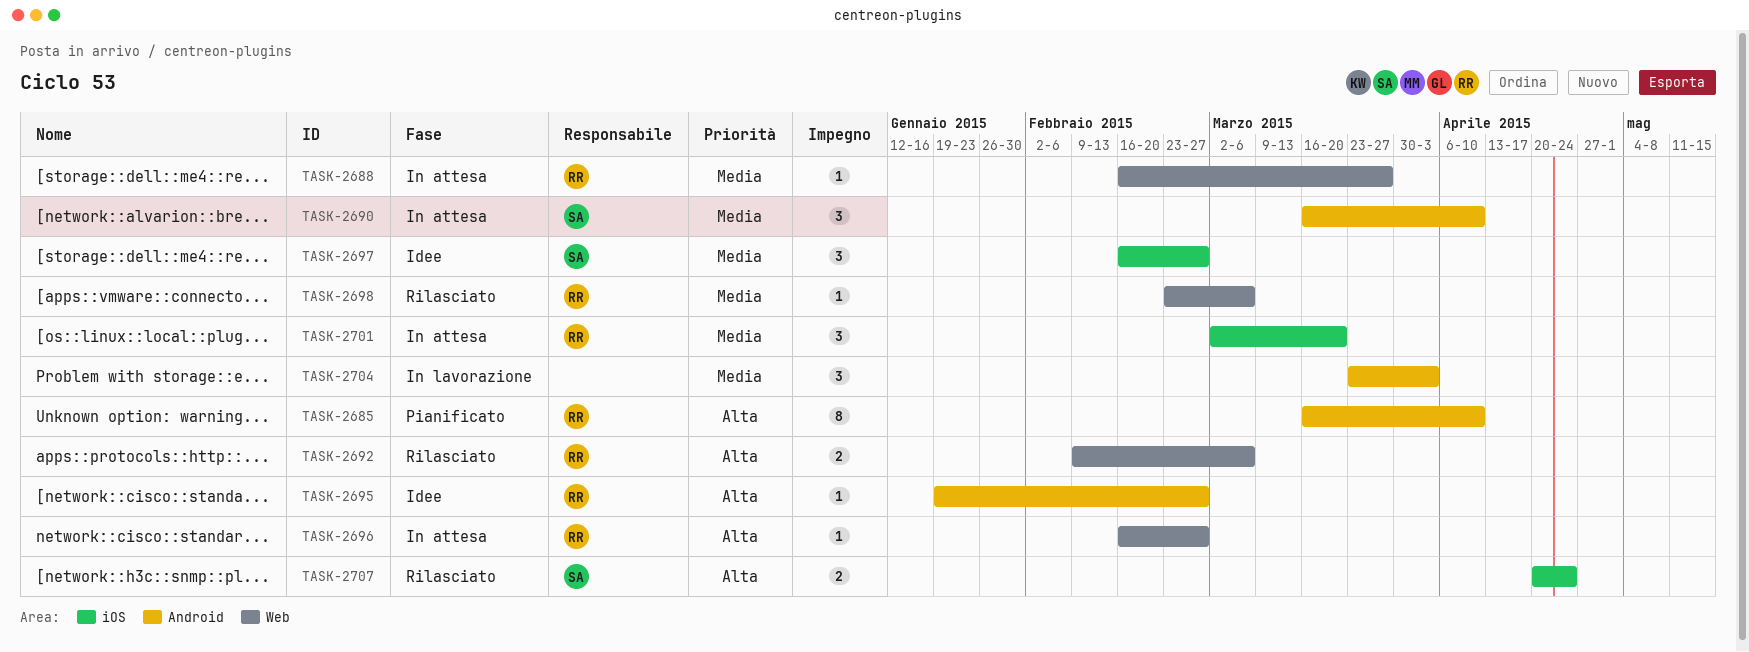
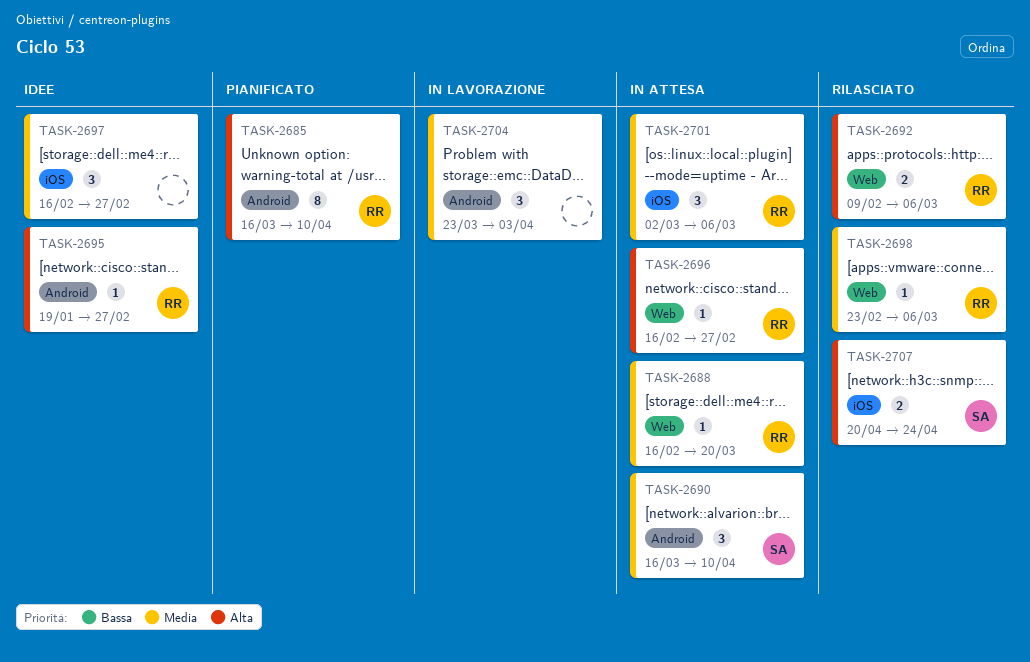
TASK-2688, due: Mar 27 -> Mar 20
TASK-2697, owner: SA -> none
TASK-2701, due: Mar 20 -> Mar 6

